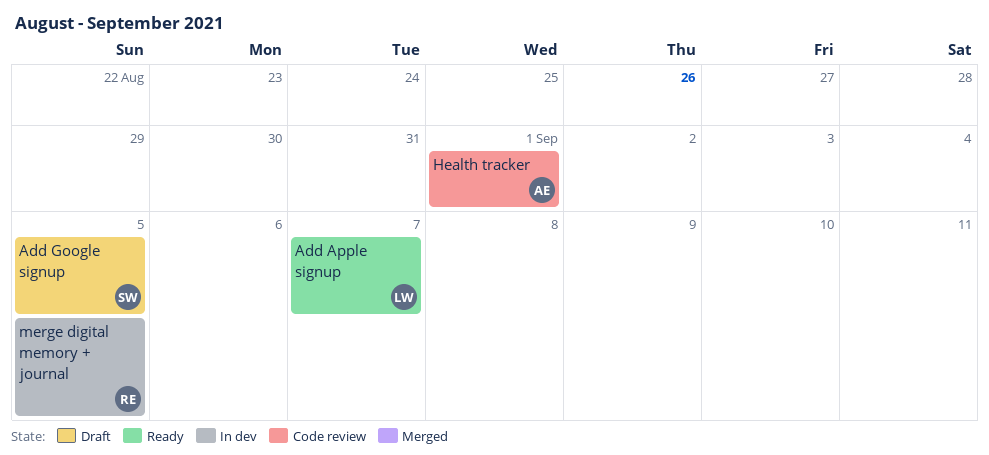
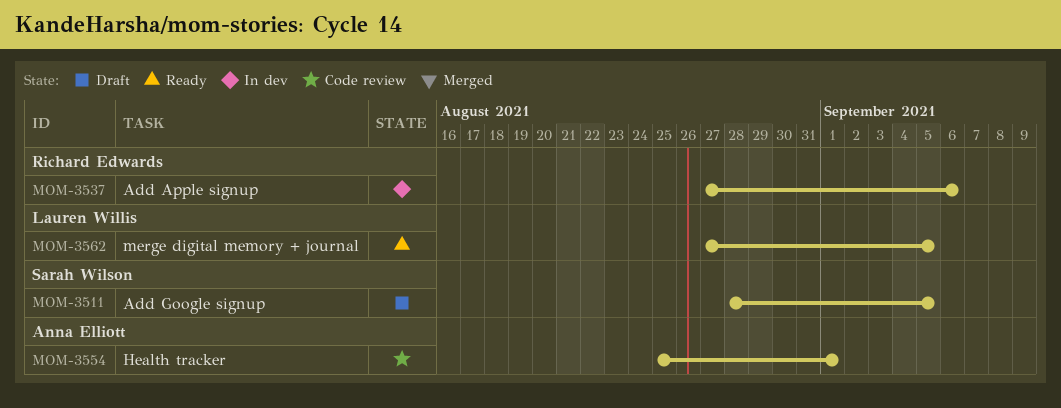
Add Apple signup, status: Ready -> In dev
Add Apple signup, owner: Lauren Willis -> Richard Edwards
Add Apple signup, due: Sep 7 -> Sep 6
merge digital memory + journal, status: In dev -> Ready
merge digital memory + journal, owner: Richard Edwards -> Lauren Willis

